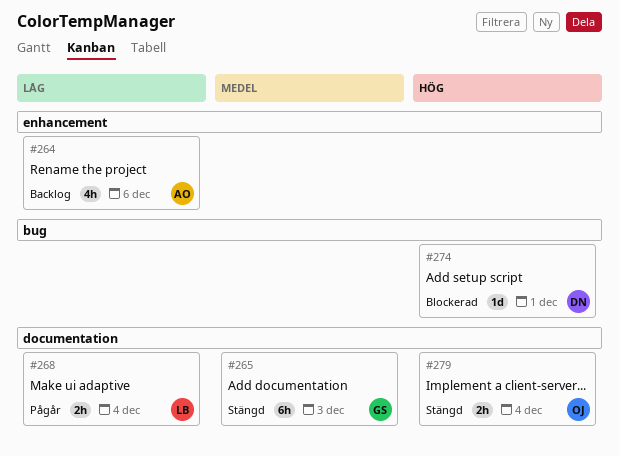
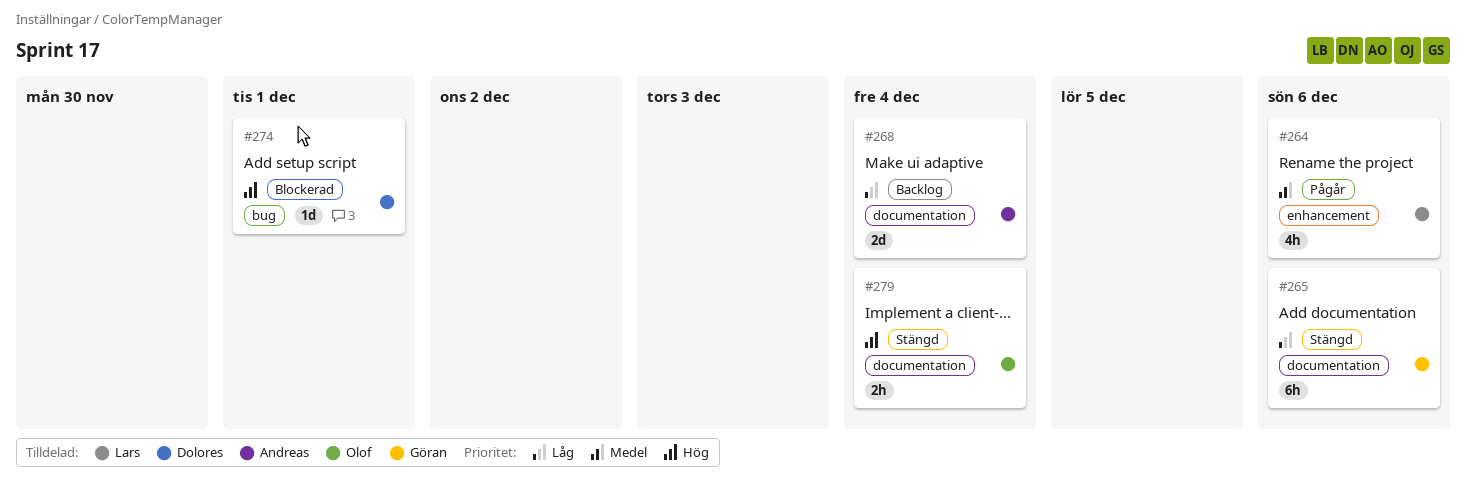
#264, status: Backlog -> Pågår
#264, owner: Andreas -> Lars
#264, priority: Låg -> Medel
#265, priority: Medel -> Låg
#265, due: Dec 3 -> Dec 6
#268, status: Pågår -> Backlog
#268, owner: Lars -> Andreas
#268, estimate: 2h -> 2d

